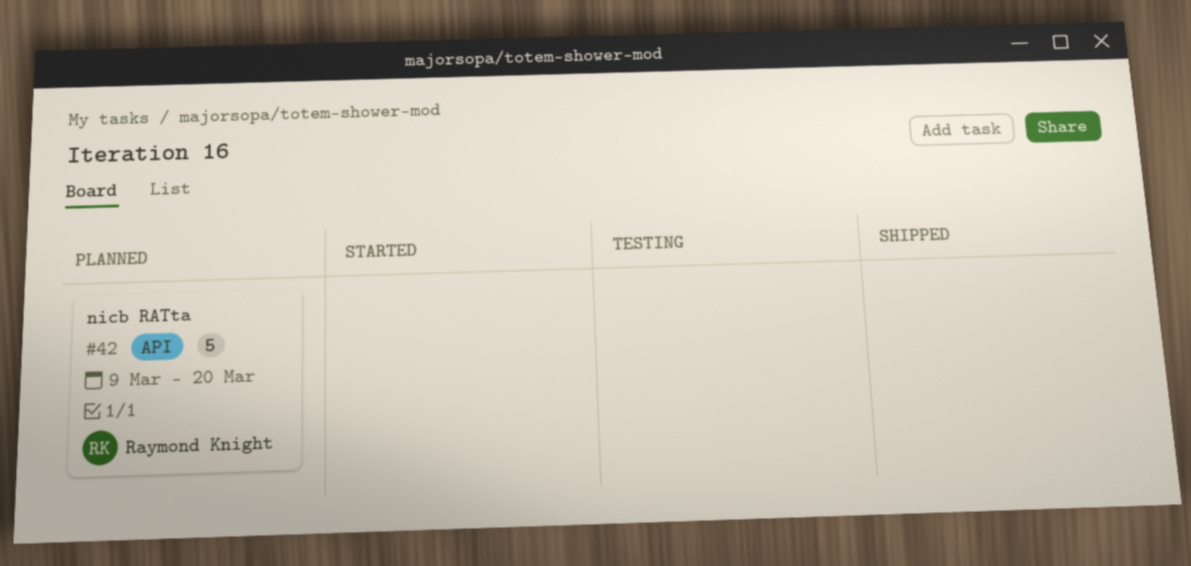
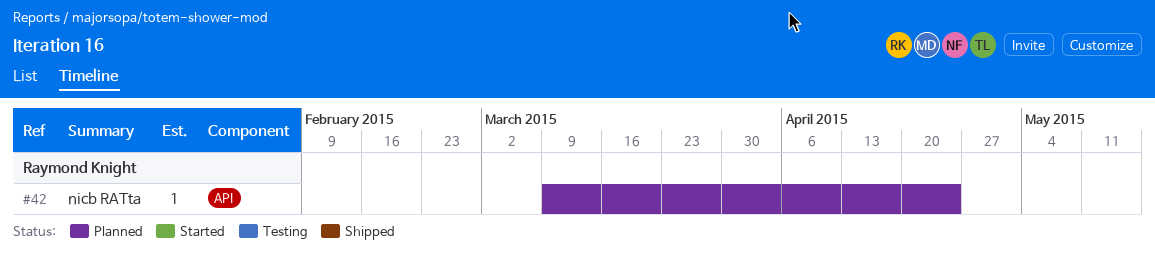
#42, estimate: 5 -> 1
#42, due: Mar 20 -> Apr 24

